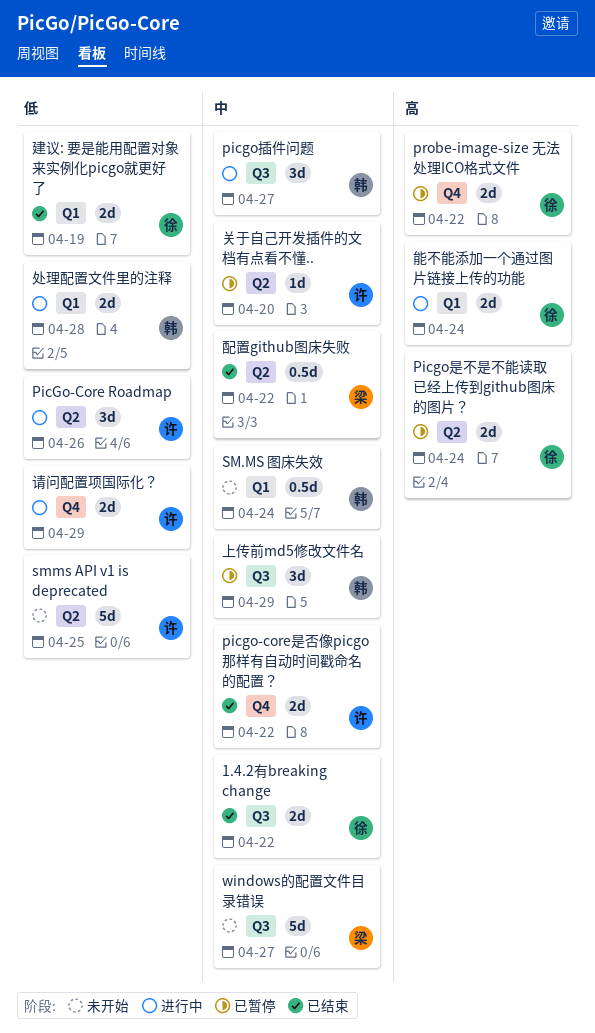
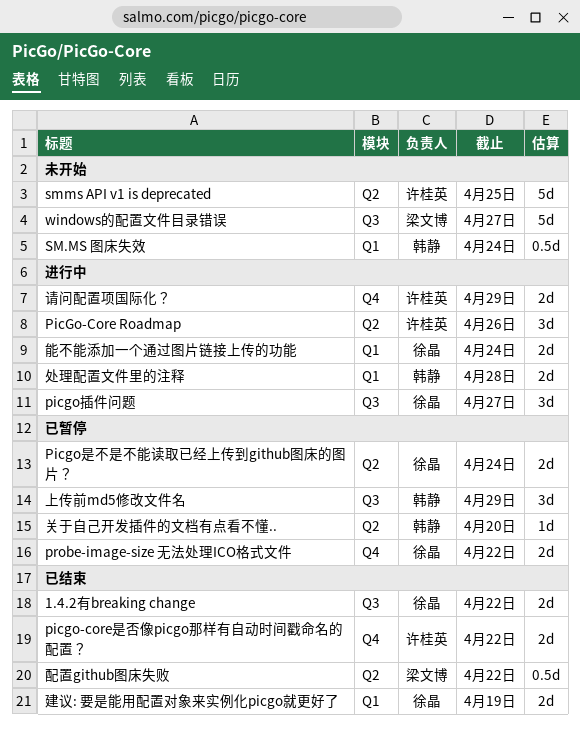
picgo插件问题, owner: 韩静 -> 徐晶
关于自己开发插件的文档有点看不懂.., owner: 许桂英 -> 韩静

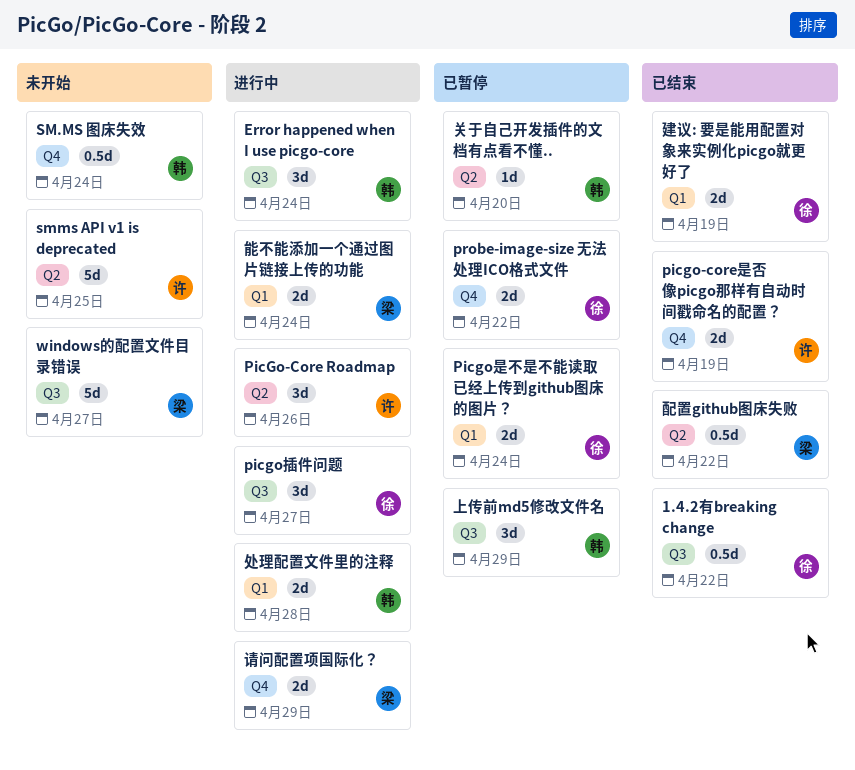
1.4.2有breaking change, estimate: 2d -> 0.5d
Error happened when I use picgo-core: none -> present
picgo-core是否像picgo那样有自动时间戳命名的配置？, due: Apr 22 -> Apr 19
Picgo是不是不能读取已经上传到github图床的图片？, label: Q2 -> Q1
SM.MS 图床失效, label: Q1 -> Q4
能不能添加一个通过图片链接上传的功能, owner: 徐晶 -> 梁文博
请问配置项国际化？, owner: 许桂英 -> 梁文博

